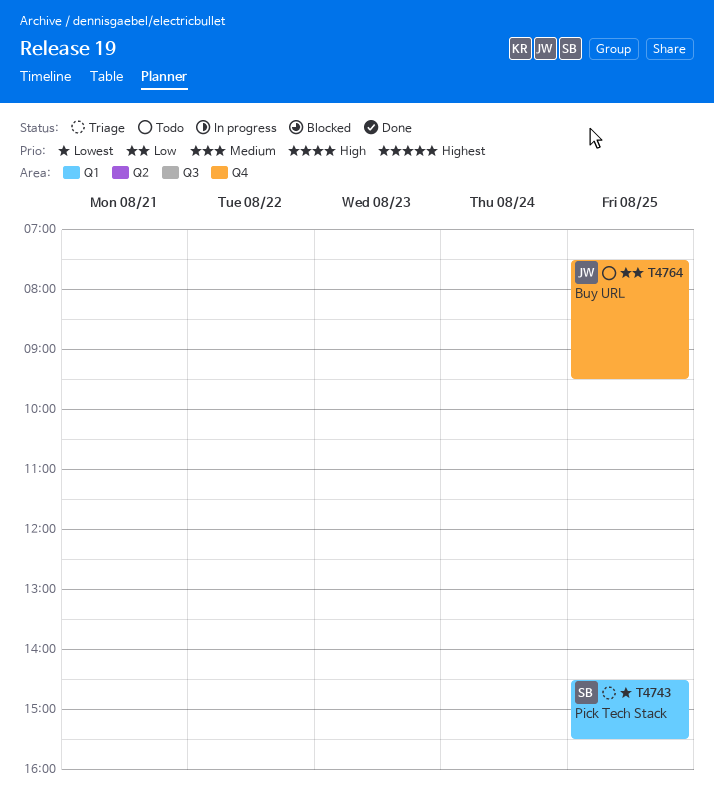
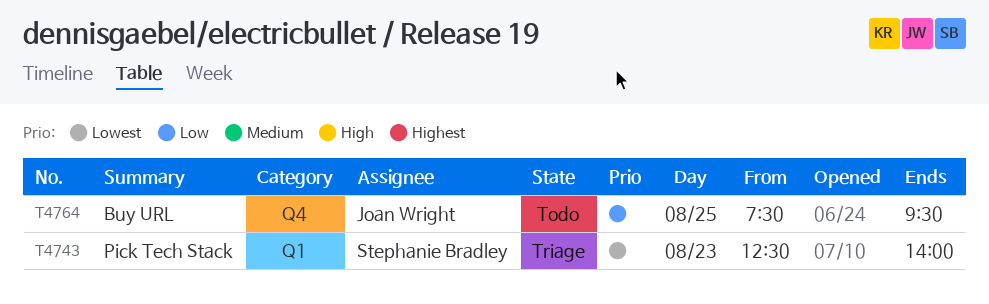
T4743, day: Aug 25 -> Aug 23
T4743, begins: 14:30 -> 12:30
T4743, ends: 15:30 -> 14:00

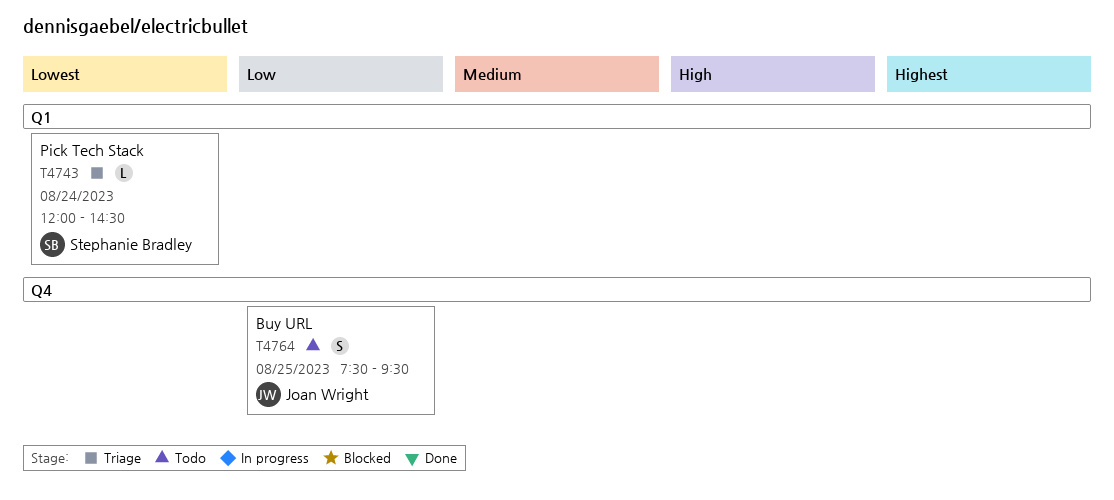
T4743, day: Aug 23 -> Aug 24
T4743, begins: 12:30 -> 12:00
T4743, ends: 14:00 -> 14:30

